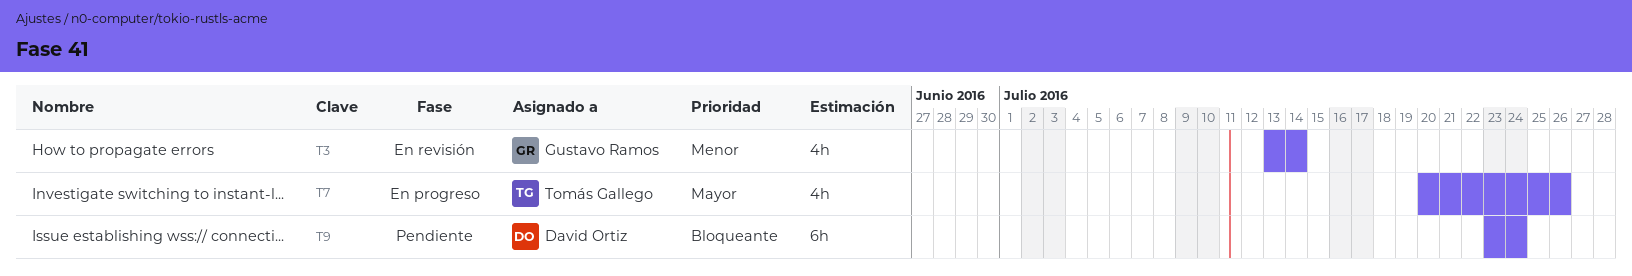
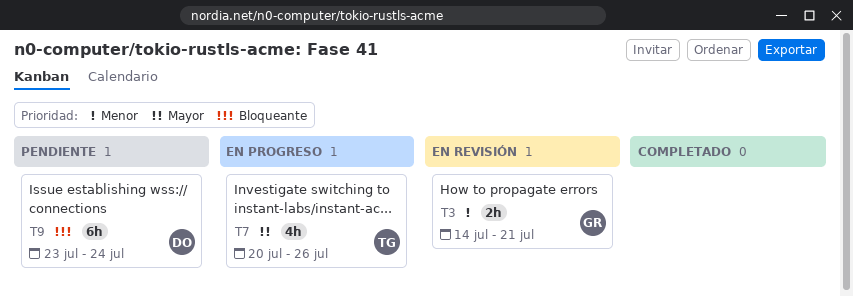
T3, estimate: 4h -> 2h
T3, start: Jul 13 -> Jul 14
T3, due: Jul 14 -> Jul 21

